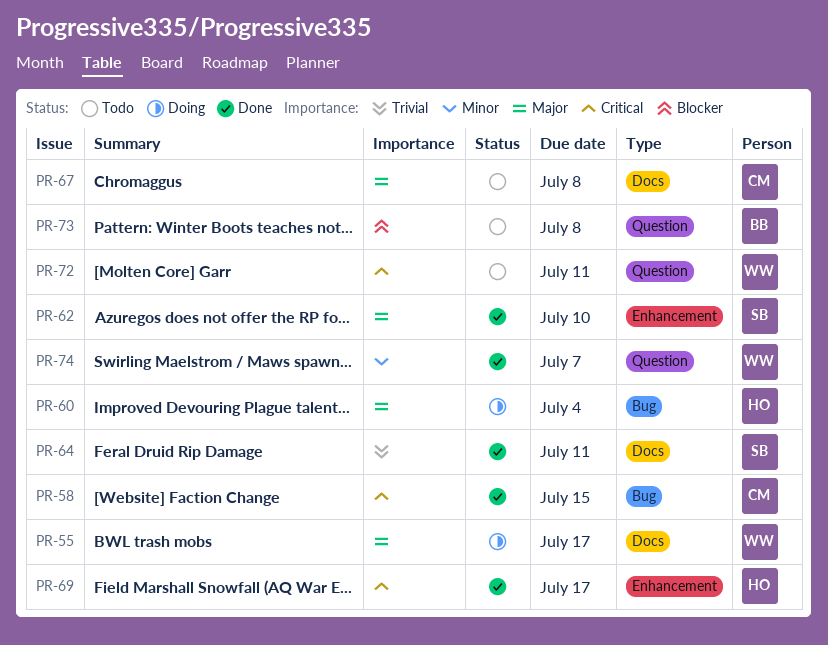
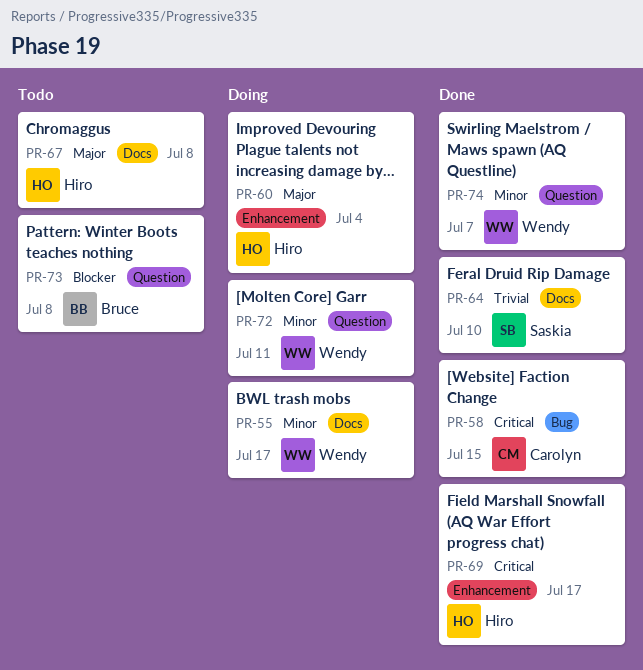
PR-55, priority: Major -> Minor
PR-60, label: Bug -> Enhancement
PR-62: present -> none
PR-64, due: Jul 11 -> Jul 10
PR-67, owner: Carolyn -> Hiro
PR-72, status: Todo -> Doing
PR-72, priority: Critical -> Minor

